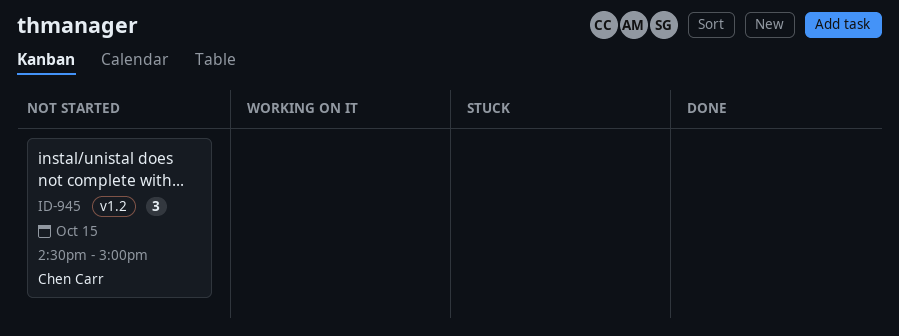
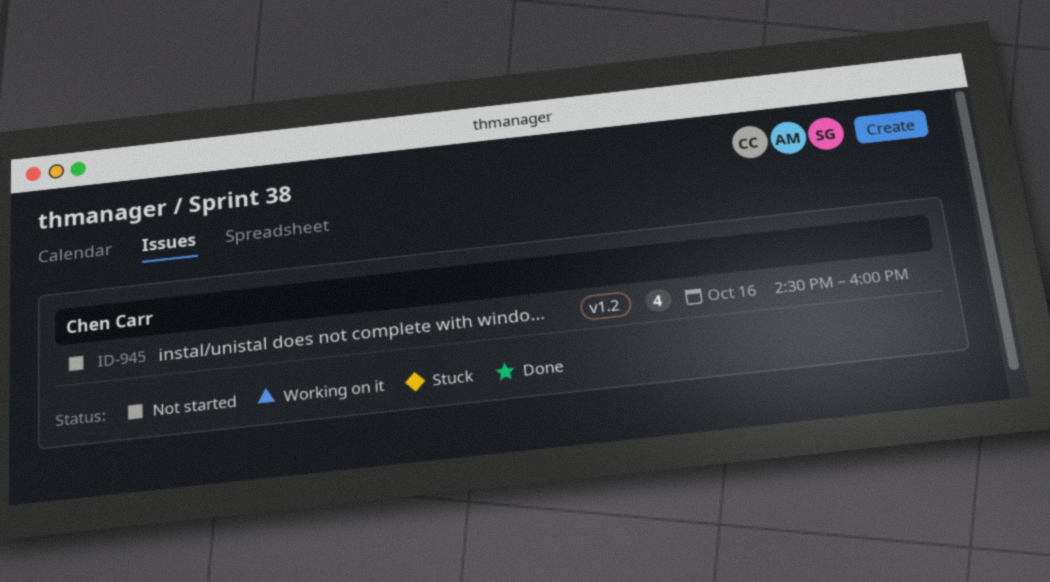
ID-945, estimate: 3 -> 4
ID-945, day: Oct 15 -> Oct 16
ID-945, ends: 15:00 -> 16:00

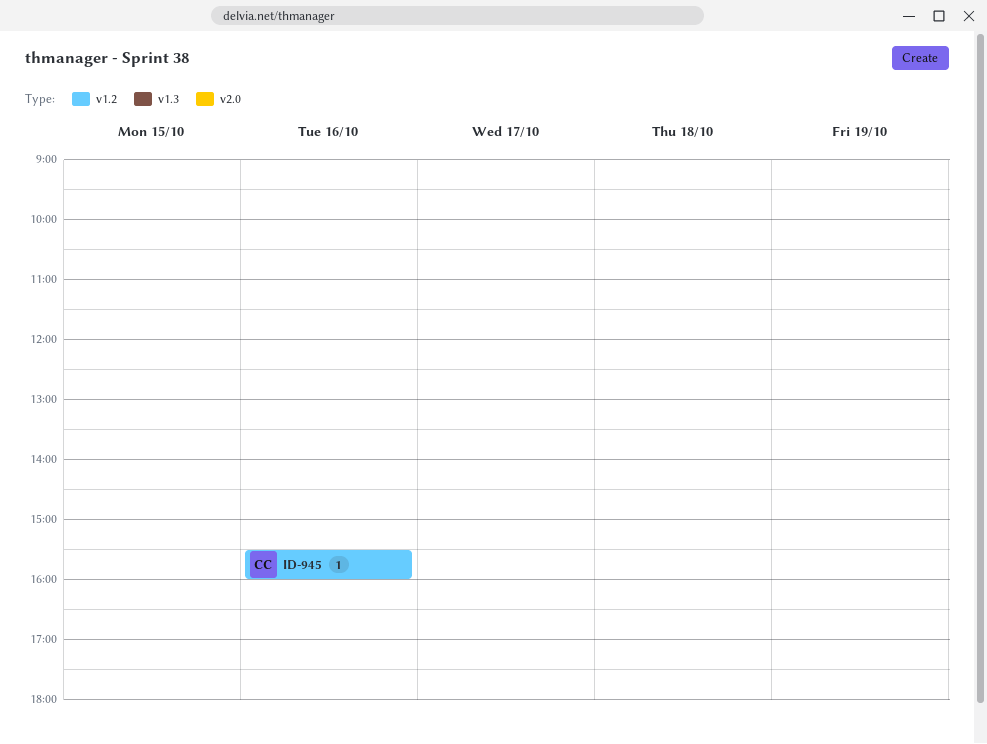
ID-945, estimate: 4 -> 1
ID-945, begins: 14:30 -> 15:30

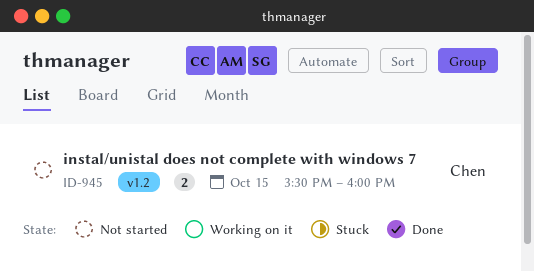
ID-945, estimate: 1 -> 2
ID-945, day: Oct 16 -> Oct 15

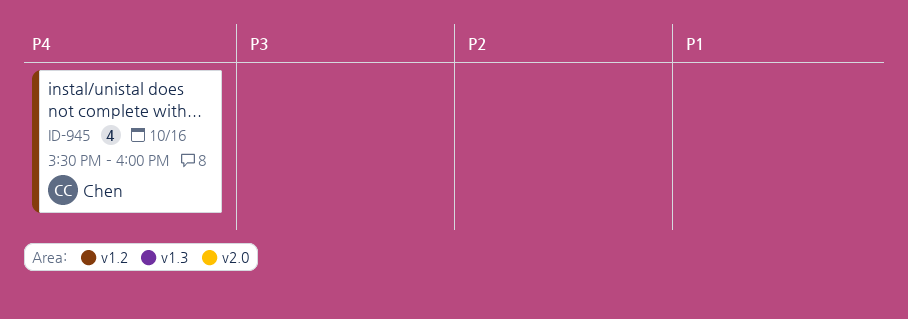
ID-945, estimate: 2 -> 4
ID-945, day: Oct 15 -> Oct 16

